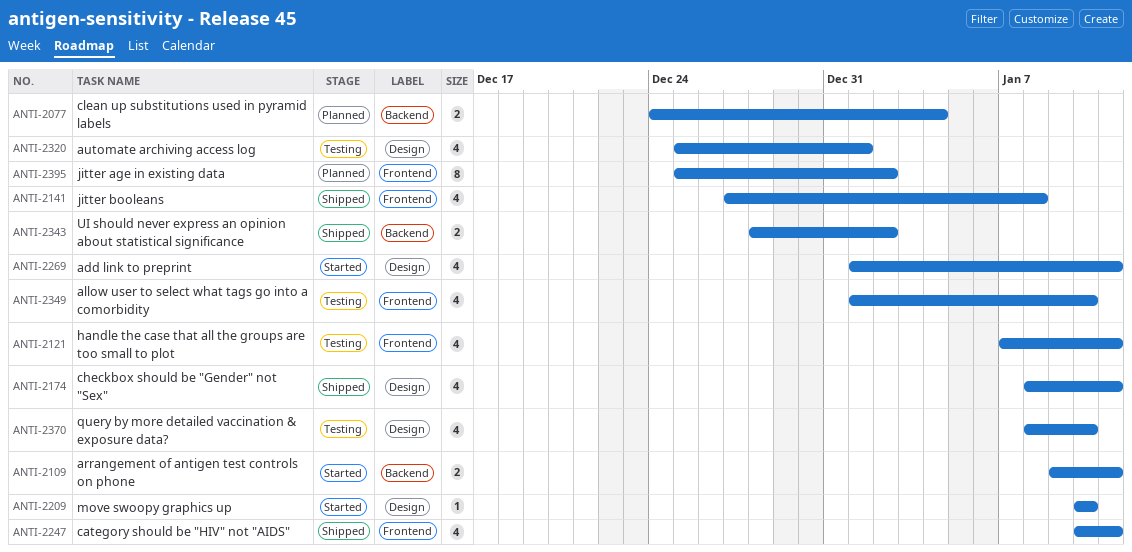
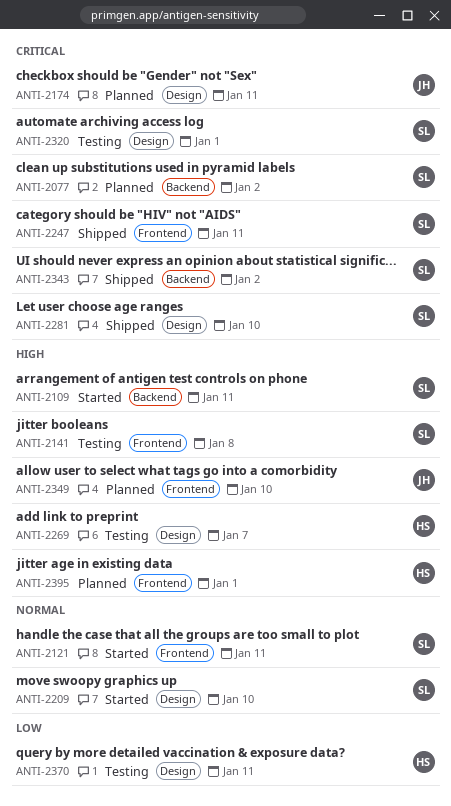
ANTI-2077, due: Jan 4 -> Jan 2
ANTI-2121, status: Testing -> Started
ANTI-2141, status: Shipped -> Testing
ANTI-2174, status: Shipped -> Planned
ANTI-2269, status: Started -> Testing
ANTI-2269, due: Jan 11 -> Jan 7
ANTI-2281: none -> present
ANTI-2349, status: Testing -> Planned
ANTI-2370, due: Jan 10 -> Jan 11
ANTI-2395, due: Jan 2 -> Jan 1

